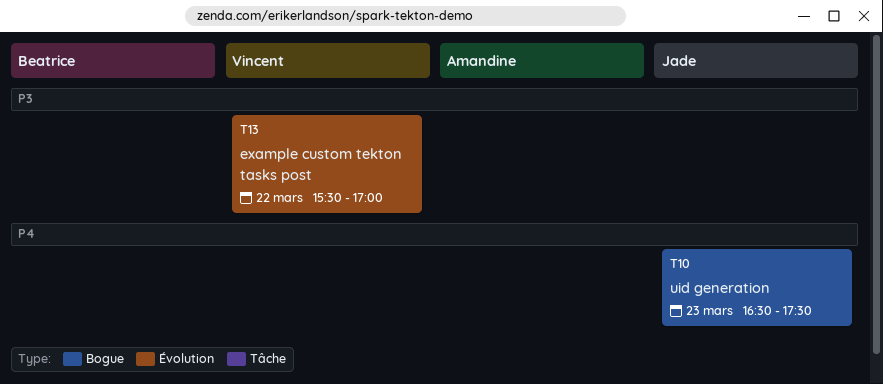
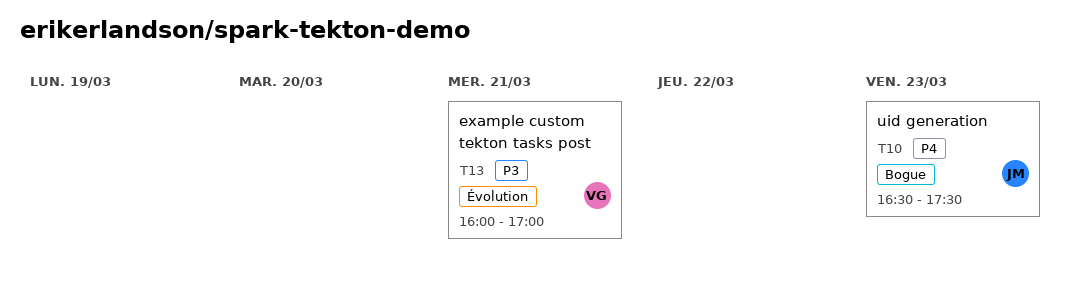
T13, day: Mar 22 -> Mar 21
T13, begins: 15:30 -> 16:00

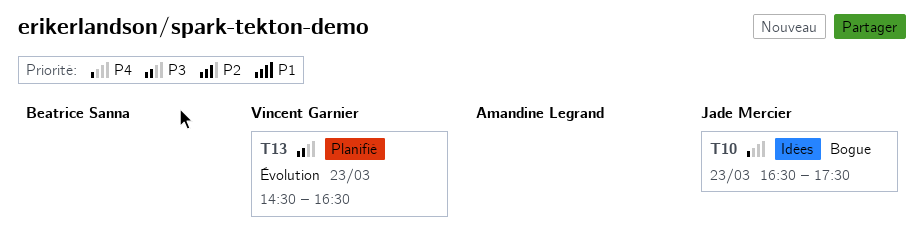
T13, day: Mar 21 -> Mar 23
T13, begins: 16:00 -> 14:30
T13, ends: 17:00 -> 16:30

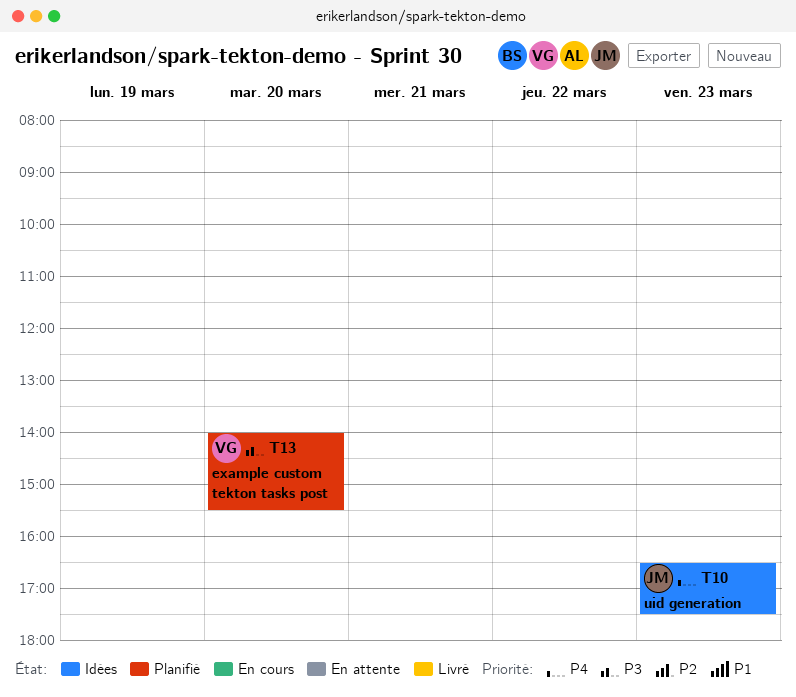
T13, day: Mar 23 -> Mar 20
T13, begins: 14:30 -> 14:00
T13, ends: 16:30 -> 15:30

